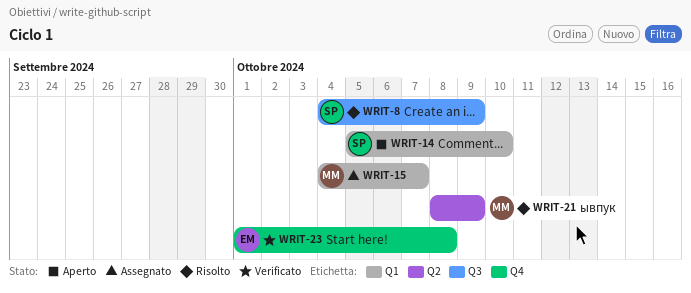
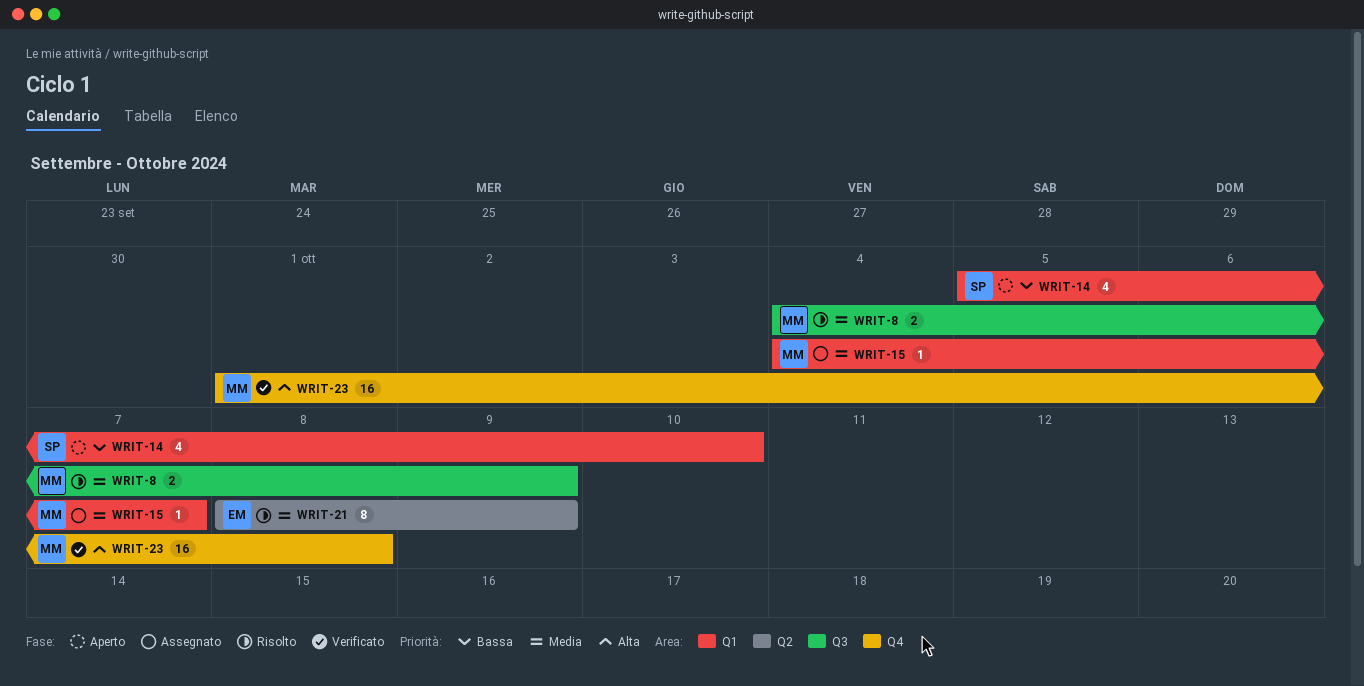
WRIT-8, owner: SP -> MM
WRIT-21, owner: MM -> EM
WRIT-23, owner: EM -> MM

